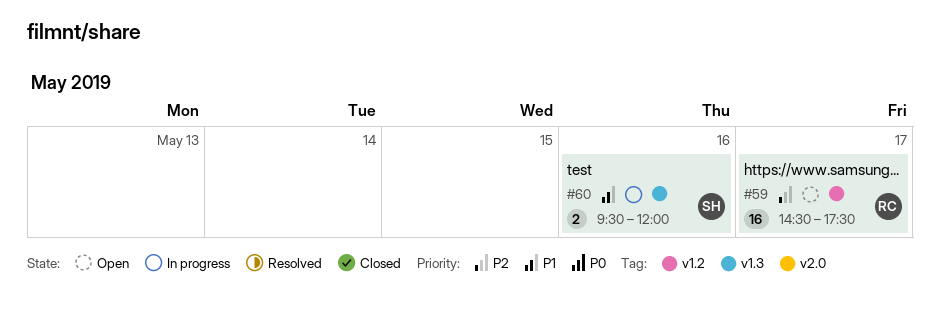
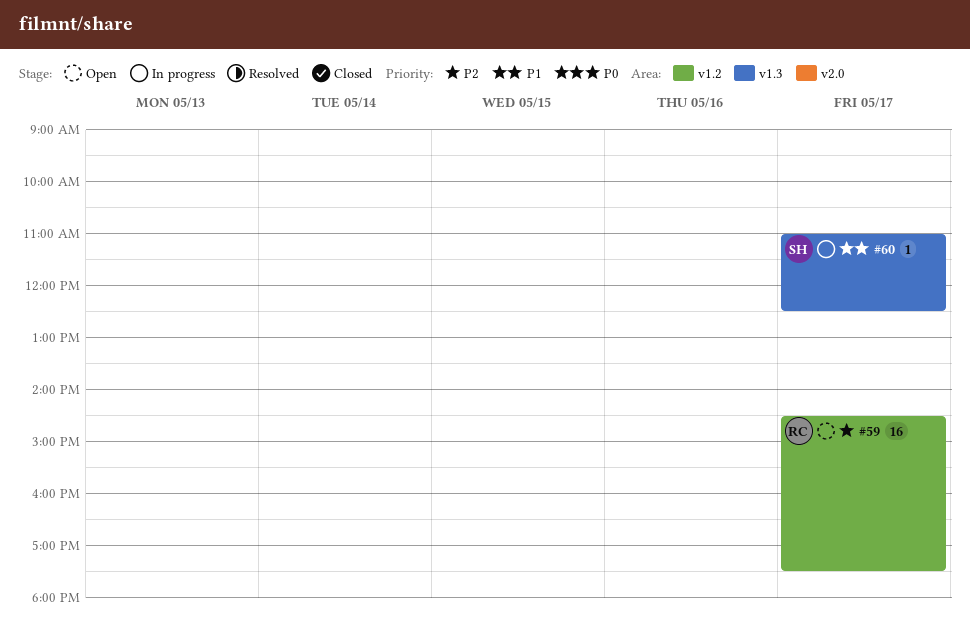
#60, estimate: 2 -> 1
#60, day: May 16 -> May 17
#60, begins: 09:30 -> 11:00
#60, ends: 12:00 -> 12:30

